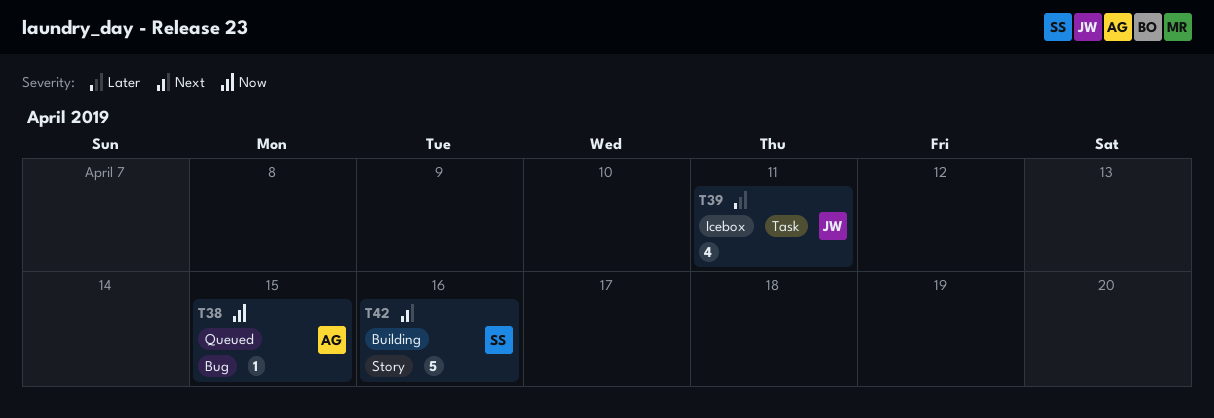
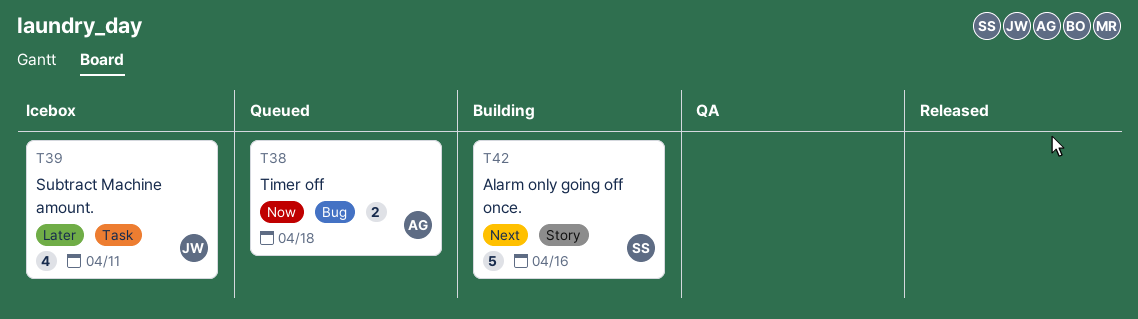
T38, estimate: 1 -> 2
T38, due: Apr 15 -> Apr 18

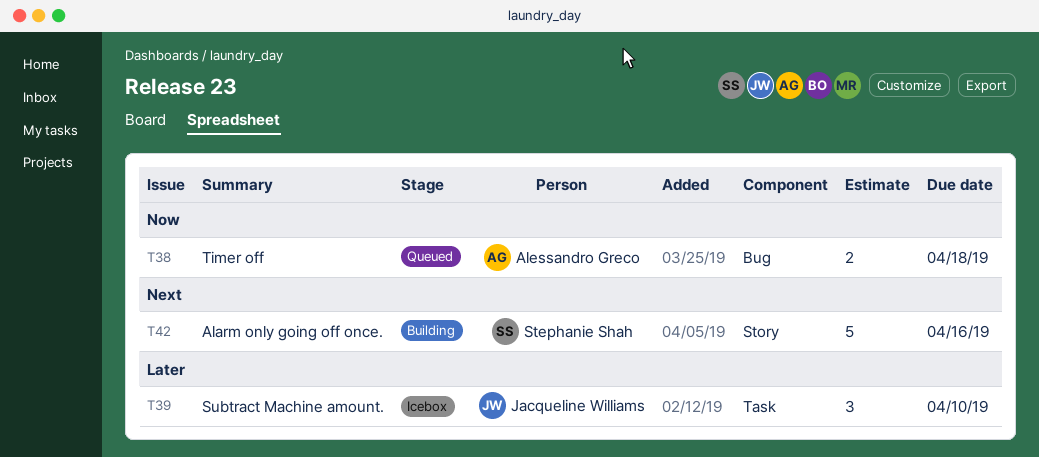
T39, estimate: 4 -> 3
T39, due: Apr 11 -> Apr 10

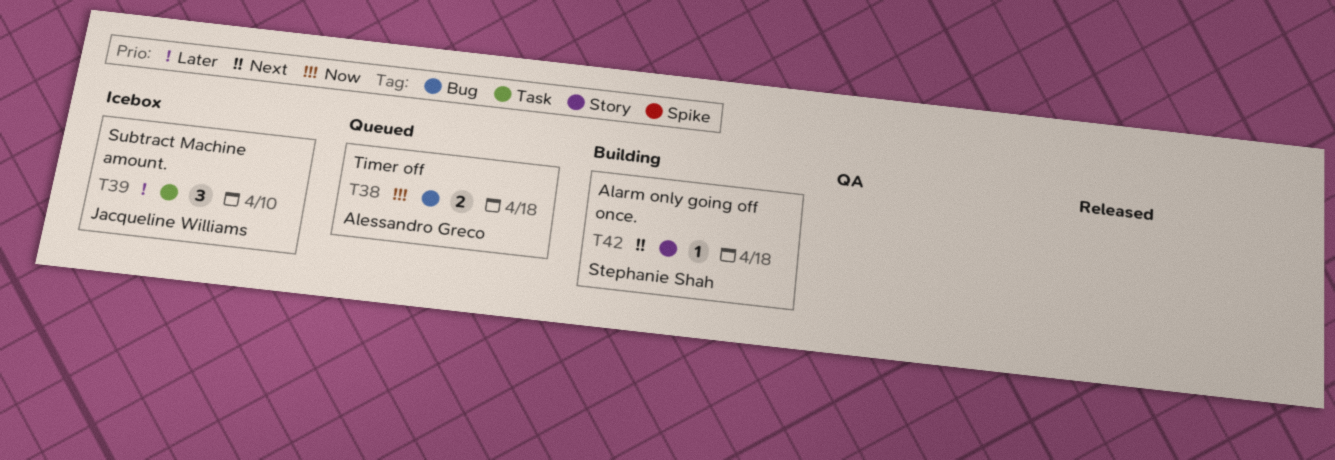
T42, estimate: 5 -> 1
T42, due: Apr 16 -> Apr 18

